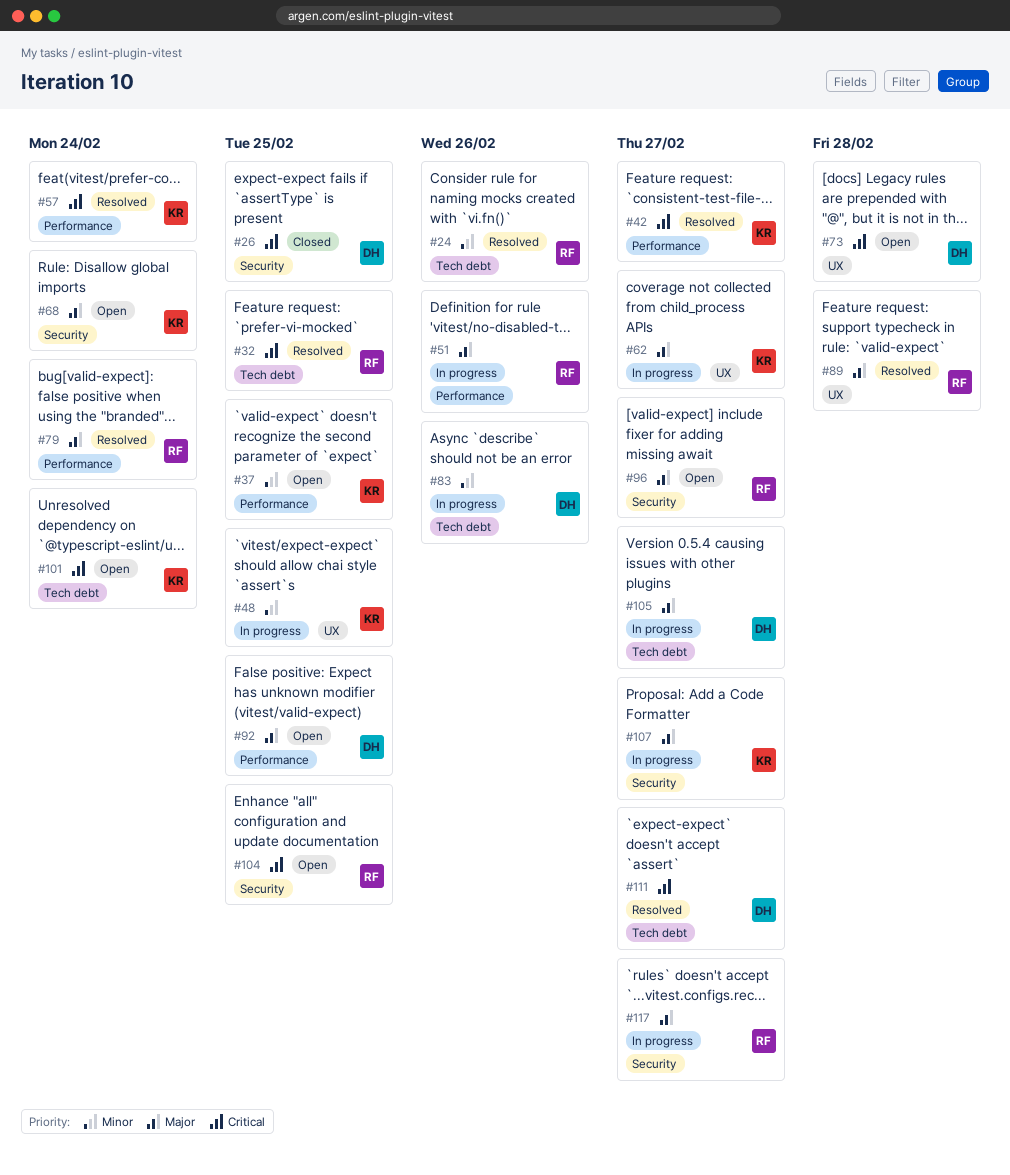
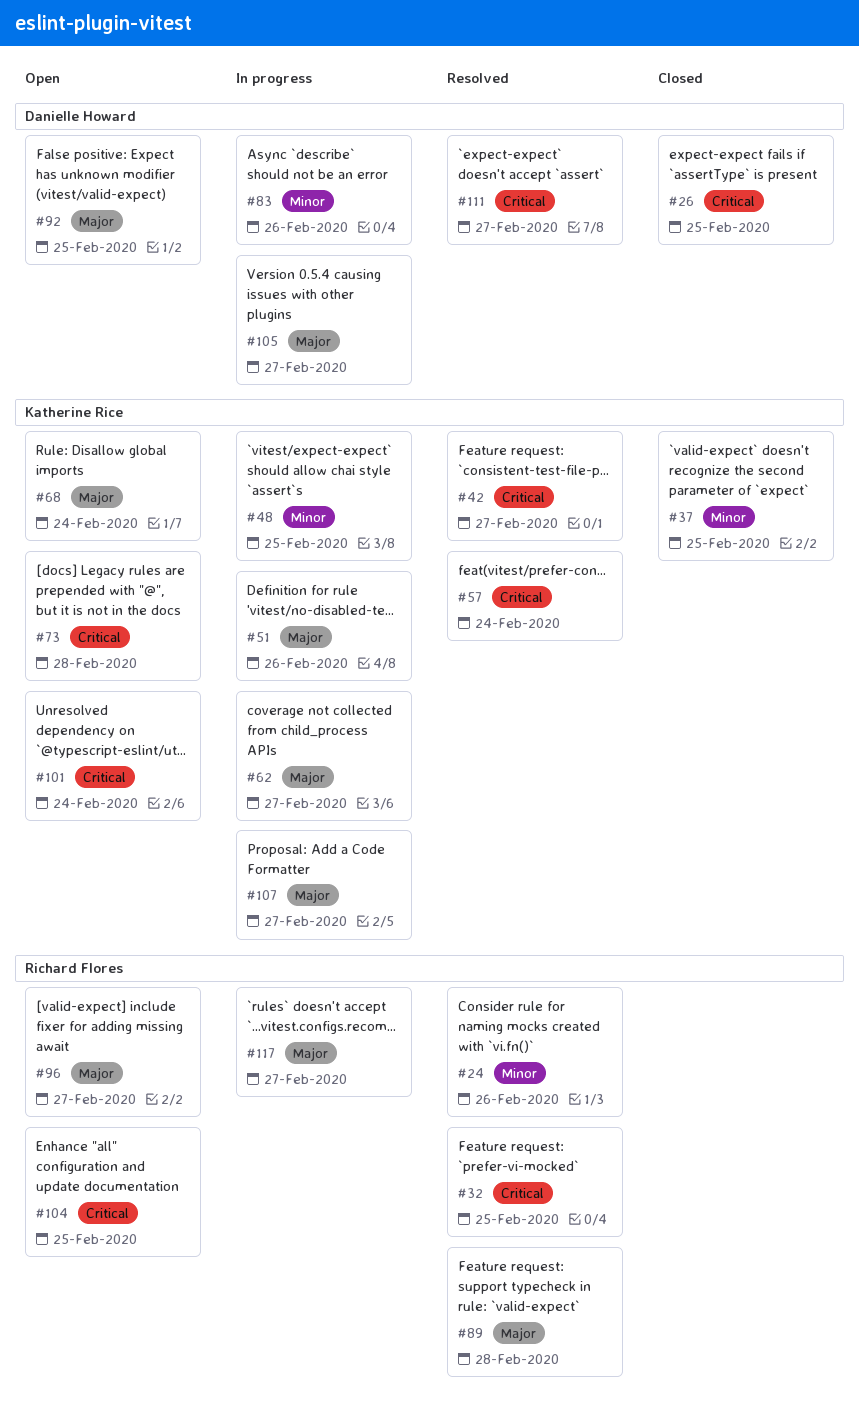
#37, status: Open -> Closed
#51, owner: Richard Flores -> Katherine Rice
#73, owner: Danielle Howard -> Katherine Rice
#79: present -> none

